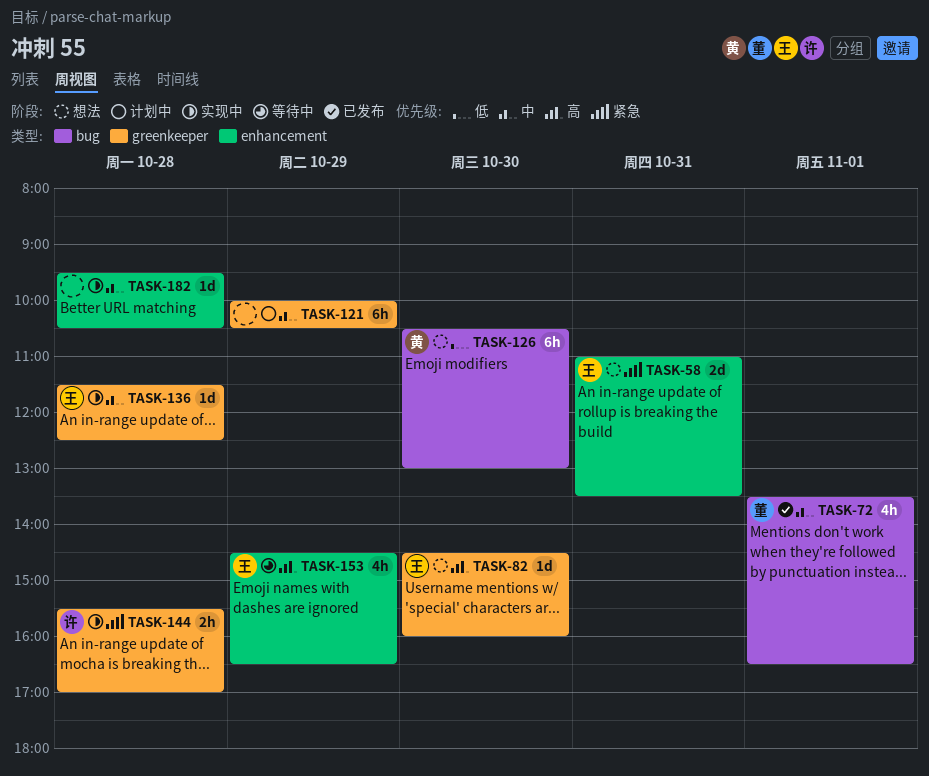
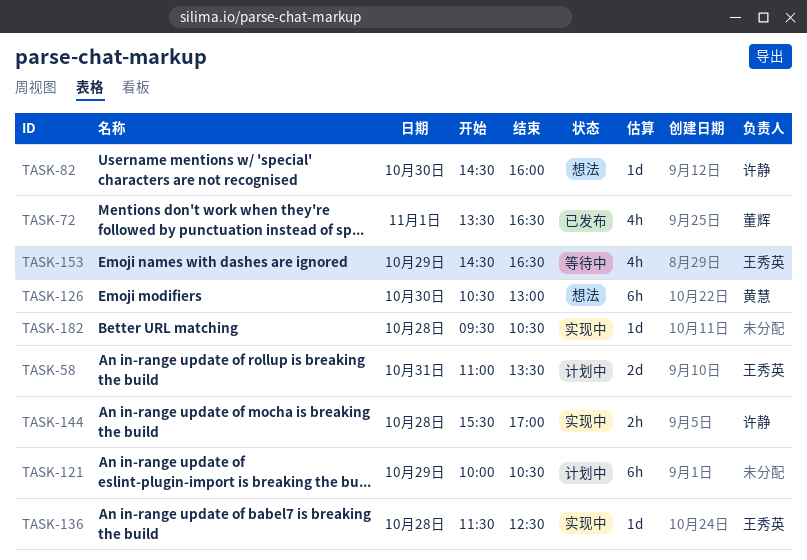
TASK-58, status: 想法 -> 计划中
TASK-82, owner: 王秀英 -> 许静

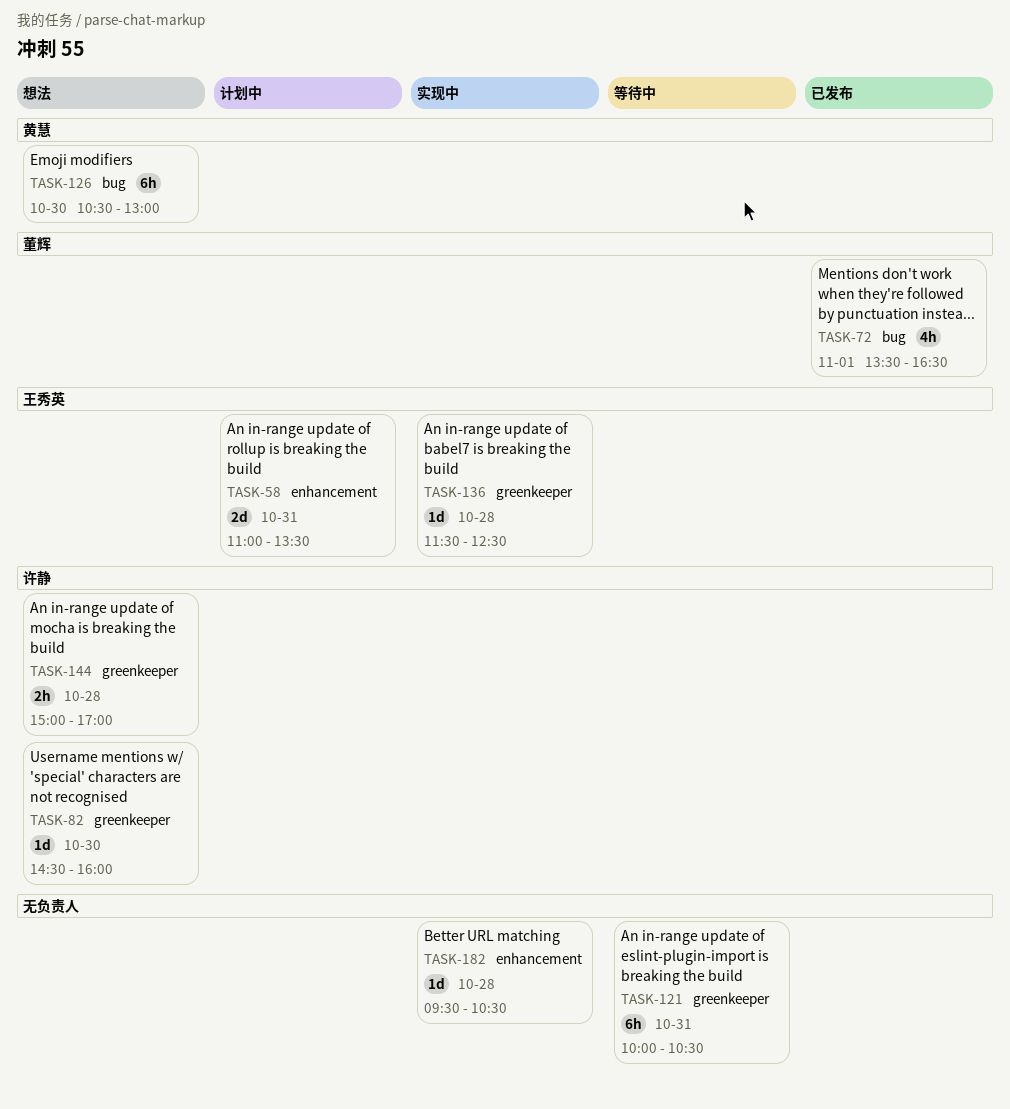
TASK-121, status: 计划中 -> 等待中
TASK-121, day: Oct 29 -> Oct 31
TASK-144, status: 实现中 -> 想法
TASK-144, begins: 15:30 -> 15:00
TASK-153: present -> none

